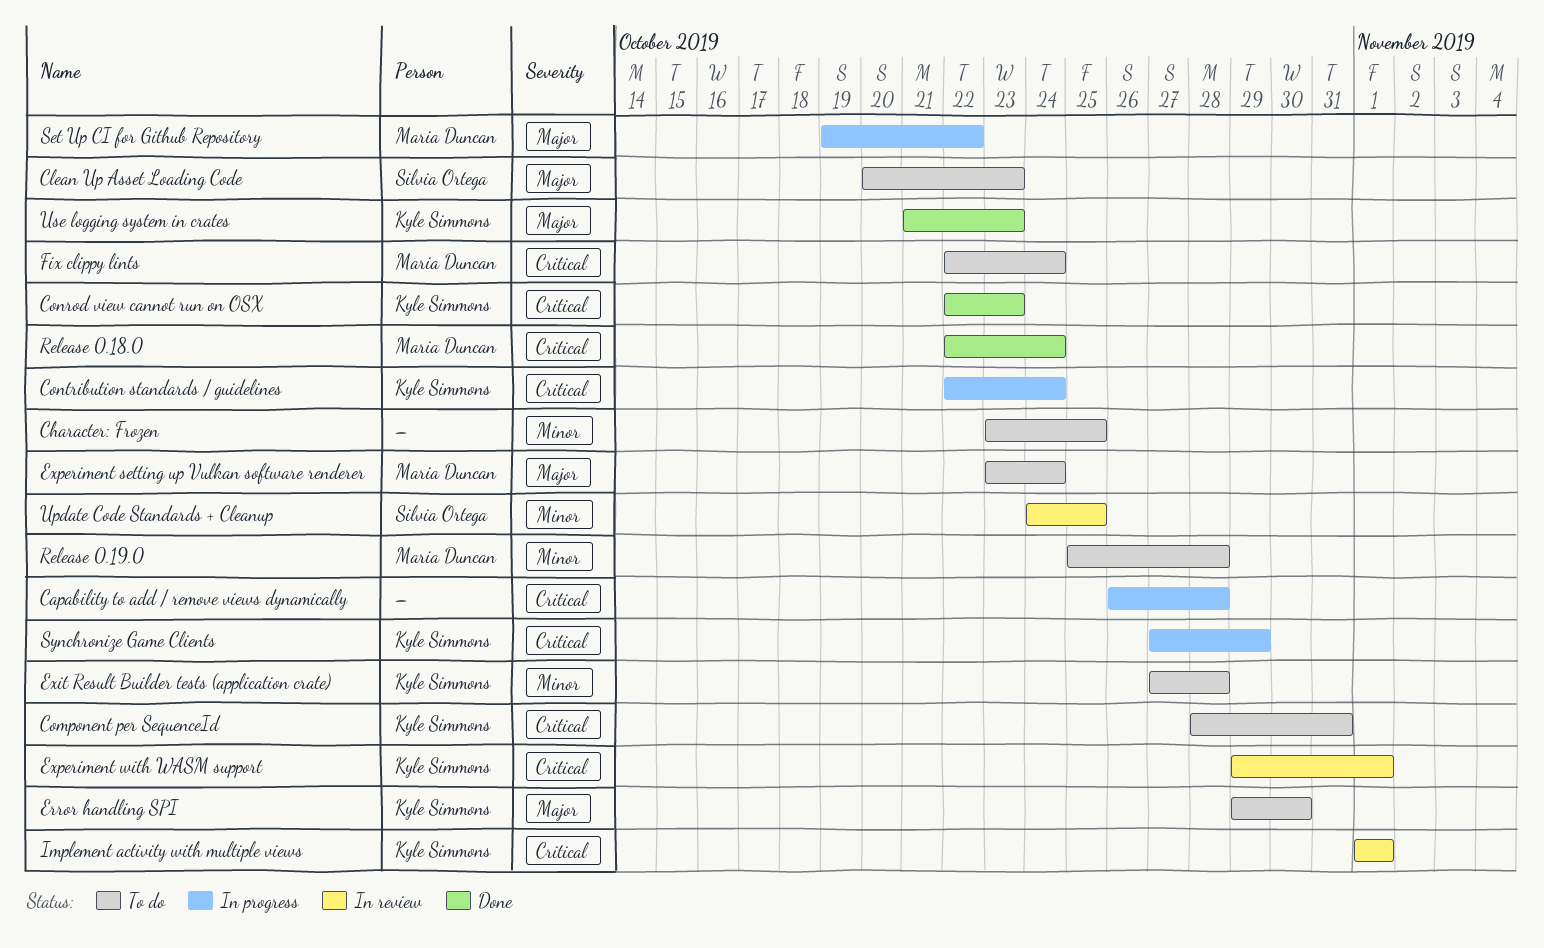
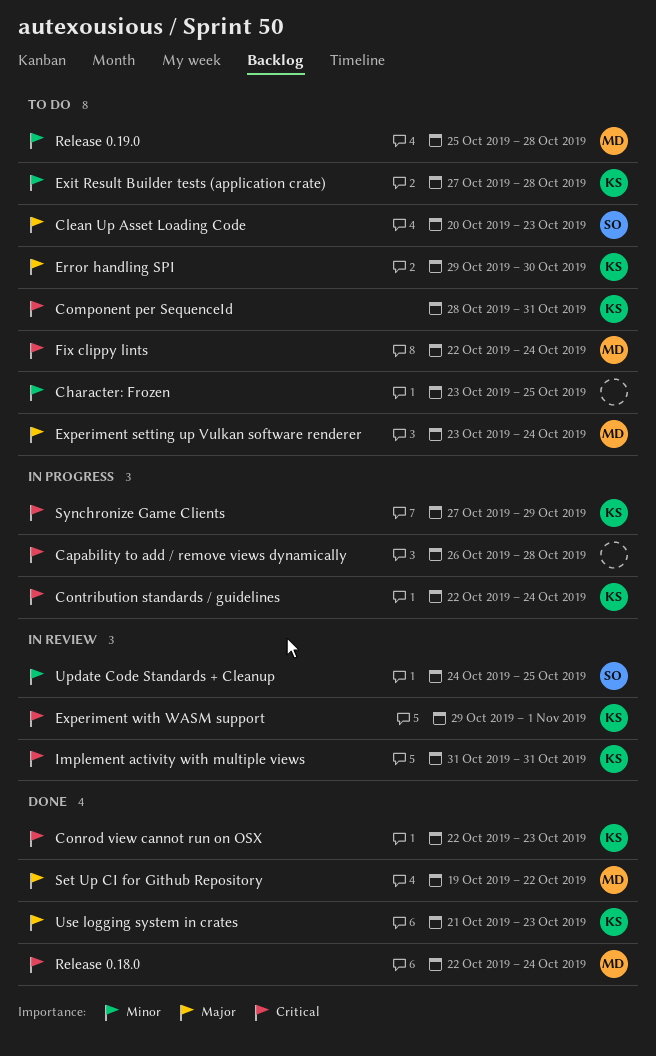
Implement activity with multiple views, start: Nov 1 -> Oct 31
Implement activity with multiple views, due: Nov 1 -> Oct 31
Set Up CI for Github Repository, status: In progress -> Done

